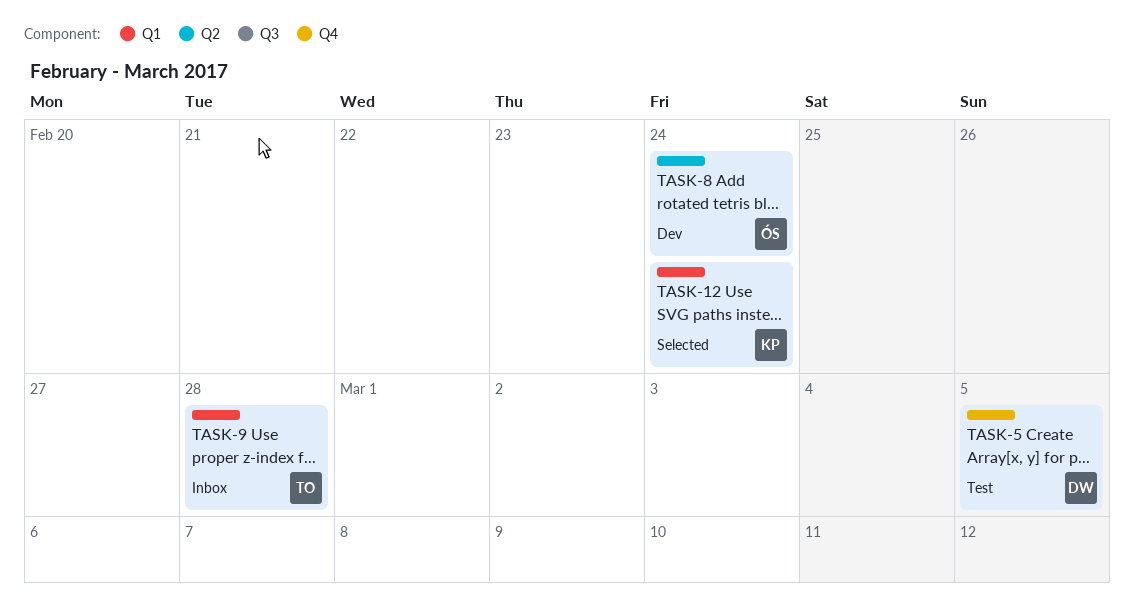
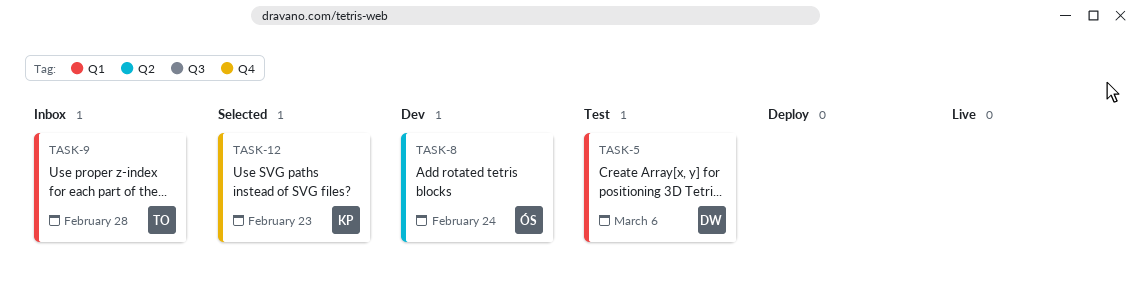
TASK-5, label: Q4 -> Q1
TASK-5, due: Mar 5 -> Mar 6
TASK-12, label: Q1 -> Q4
TASK-12, due: Feb 24 -> Feb 23

